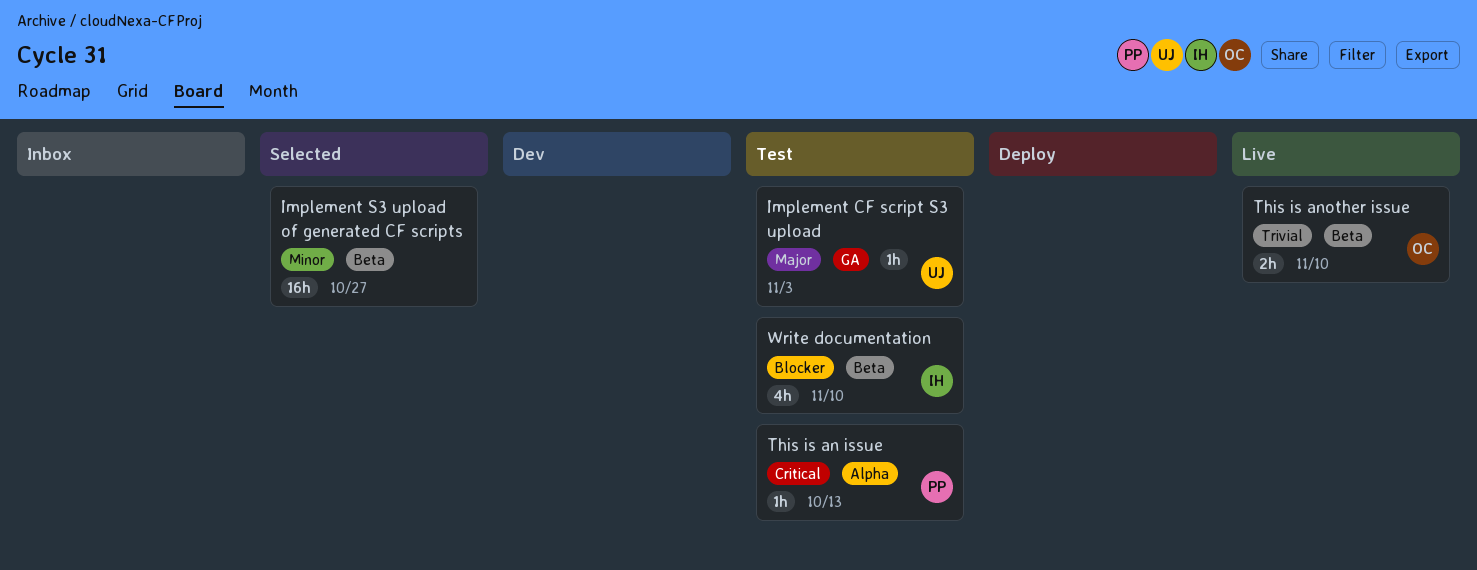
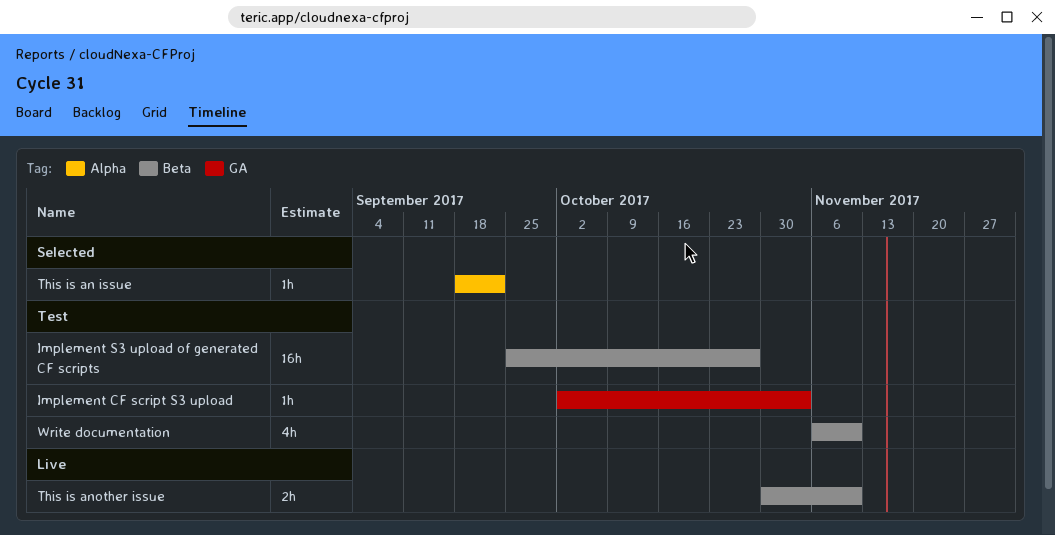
Implement S3 upload of generated CF scripts, status: Selected -> Test
This is an issue, status: Test -> Selected
This is an issue, due: Oct 13 -> Sep 22

